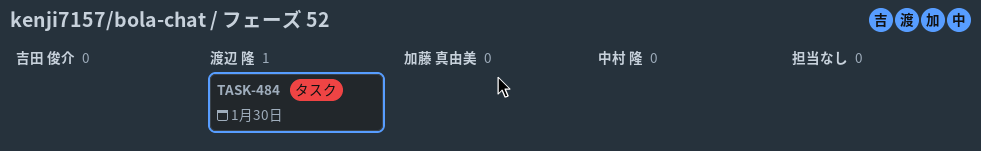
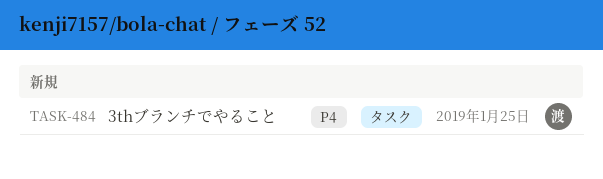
TASK-484, due: Jan 30 -> Jan 25

